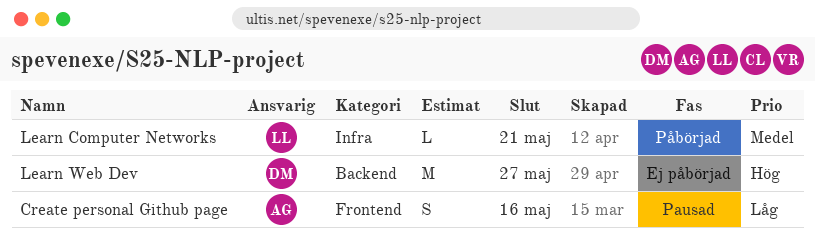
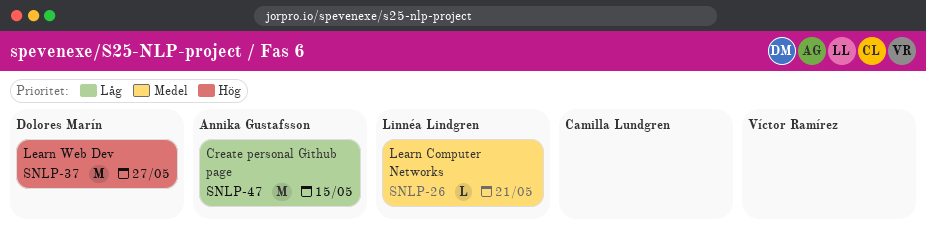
Create personal Github page, estimate: S -> M
Create personal Github page, due: May 16 -> May 15

